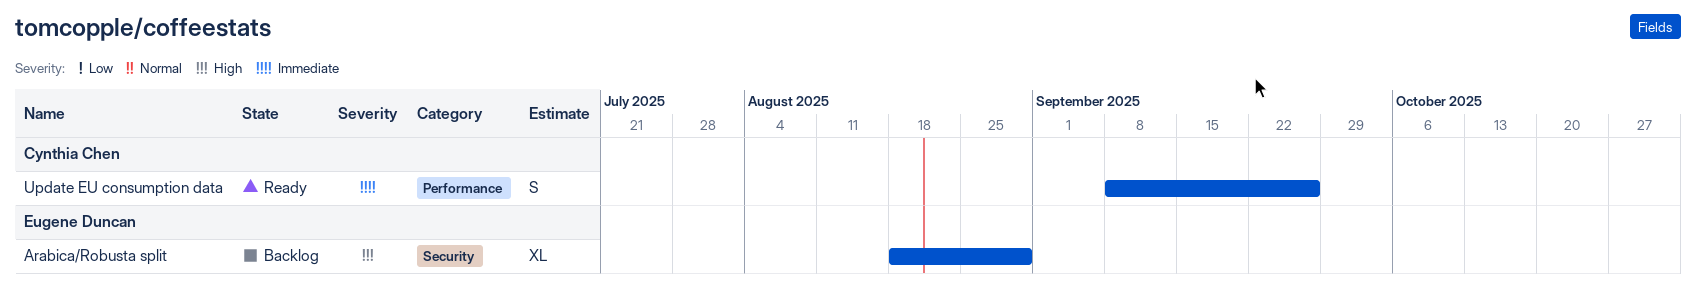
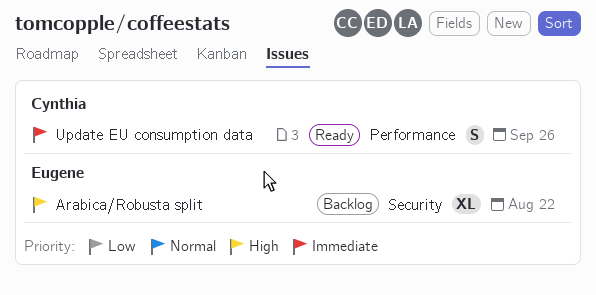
Arabica/Robusta split, due: Aug 29 -> Aug 22

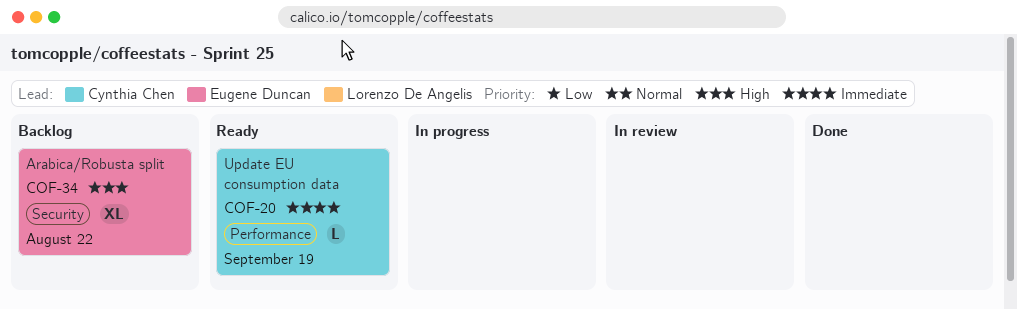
Update EU consumption data, estimate: S -> L
Update EU consumption data, due: Sep 26 -> Sep 19

